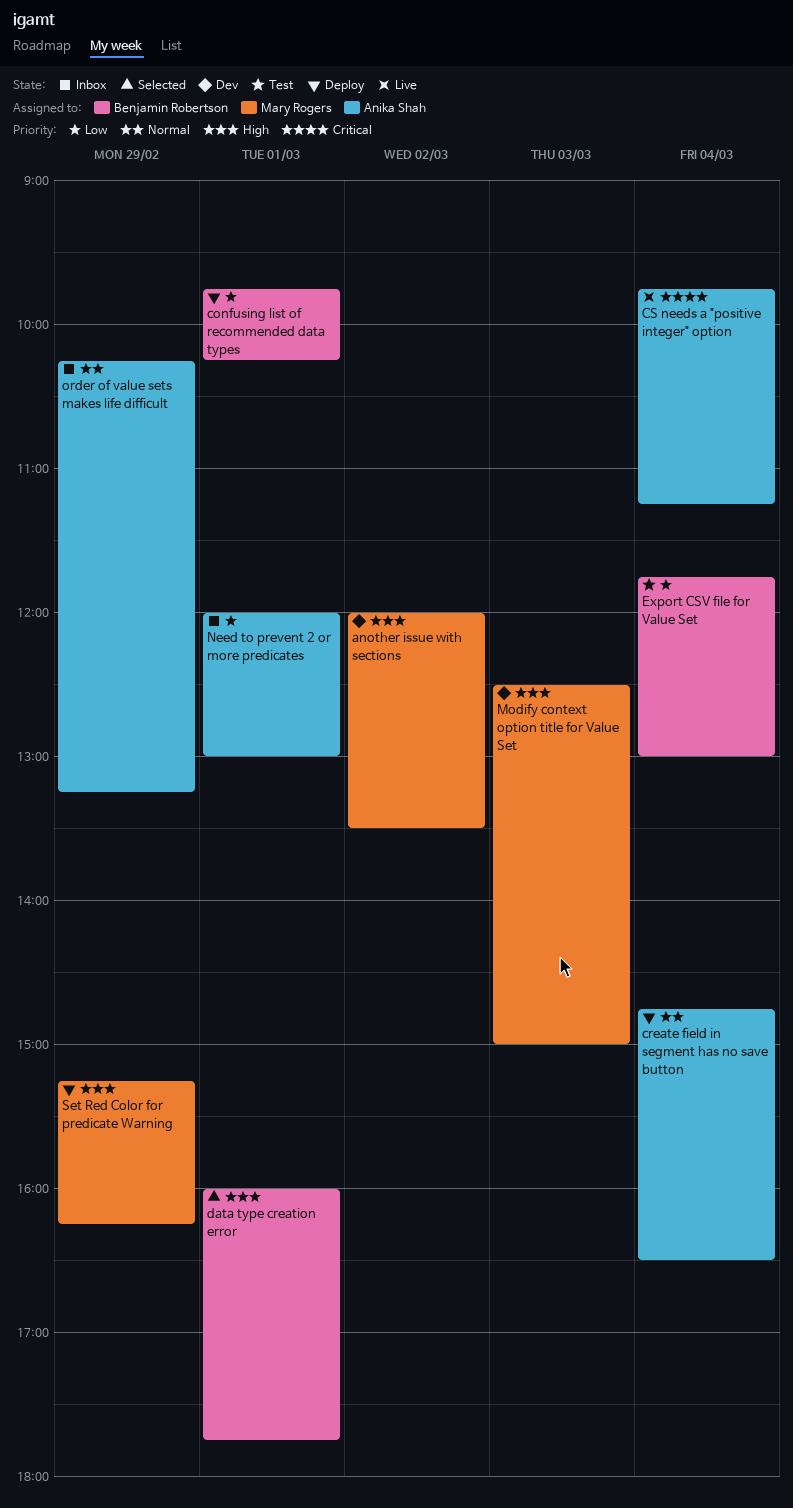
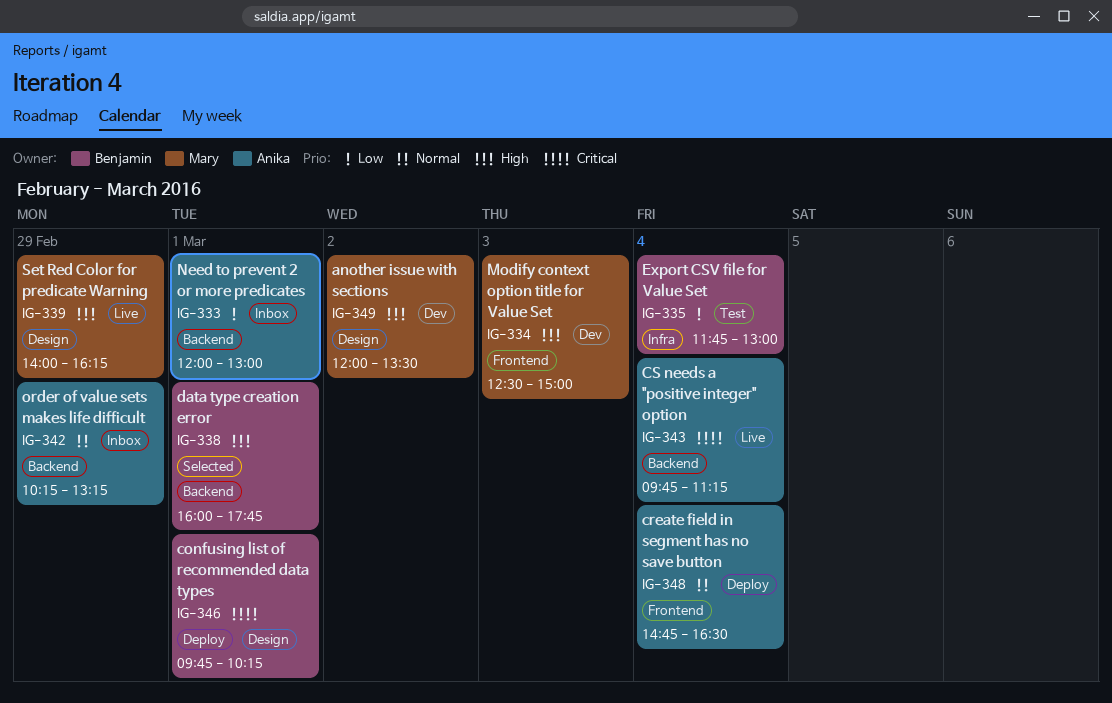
confusing list of recommended data types, priority: Low -> Critical
Set Red Color for predicate Warning, status: Deploy -> Live
Set Red Color for predicate Warning, begins: 15:15 -> 14:00

